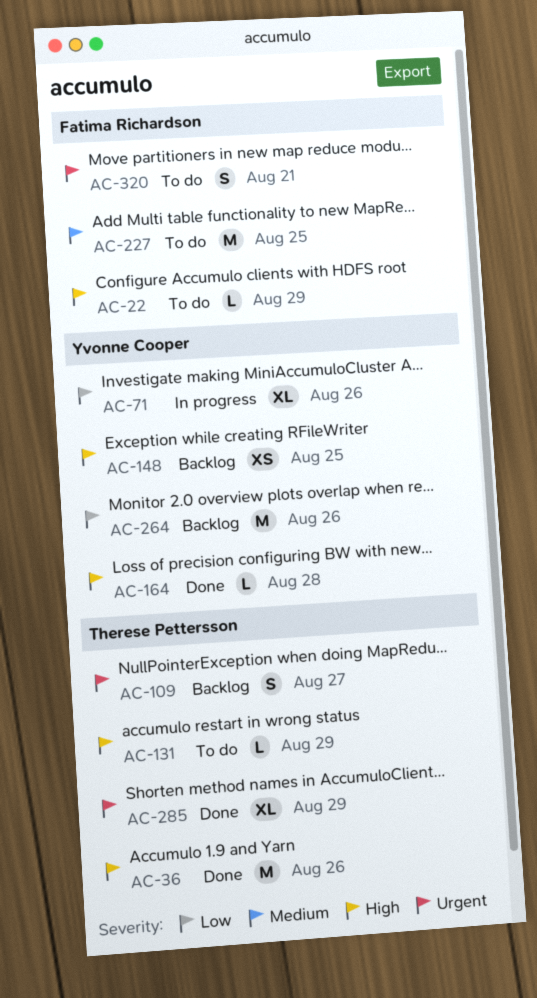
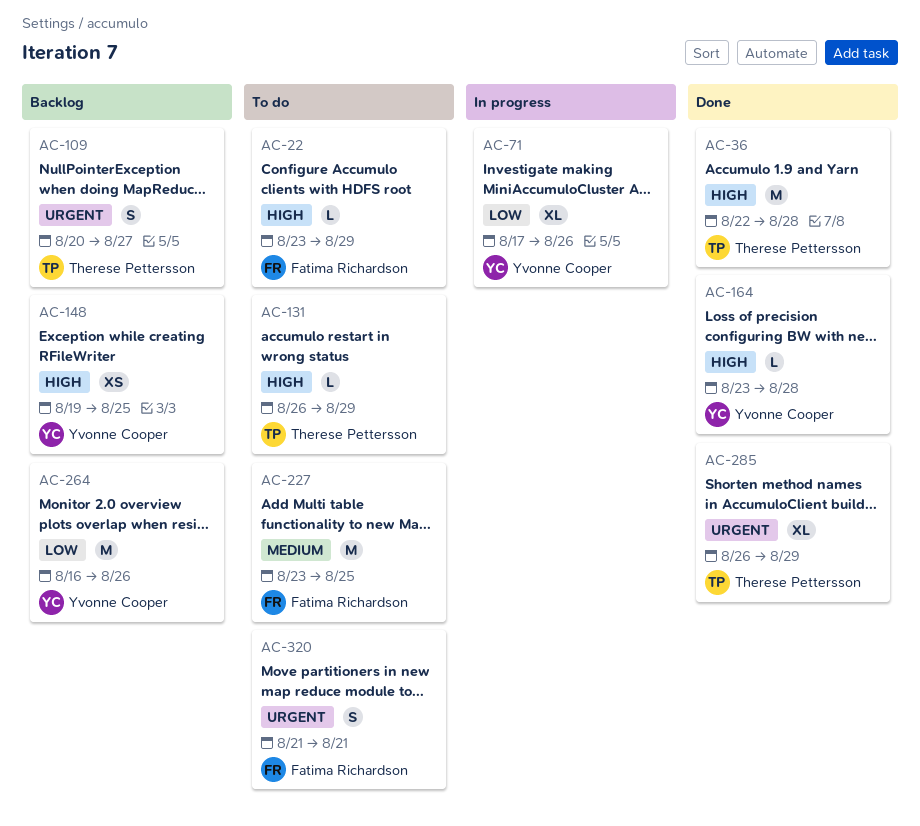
AC-36, due: Aug 26 -> Aug 28

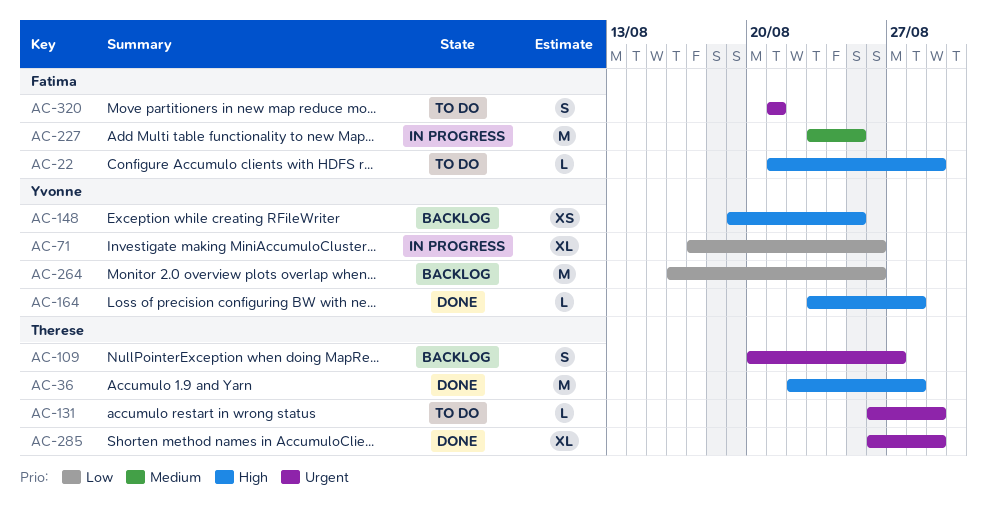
AC-22, start: Aug 23 -> Aug 21
AC-131, priority: High -> Urgent
AC-227, status: To do -> In progress

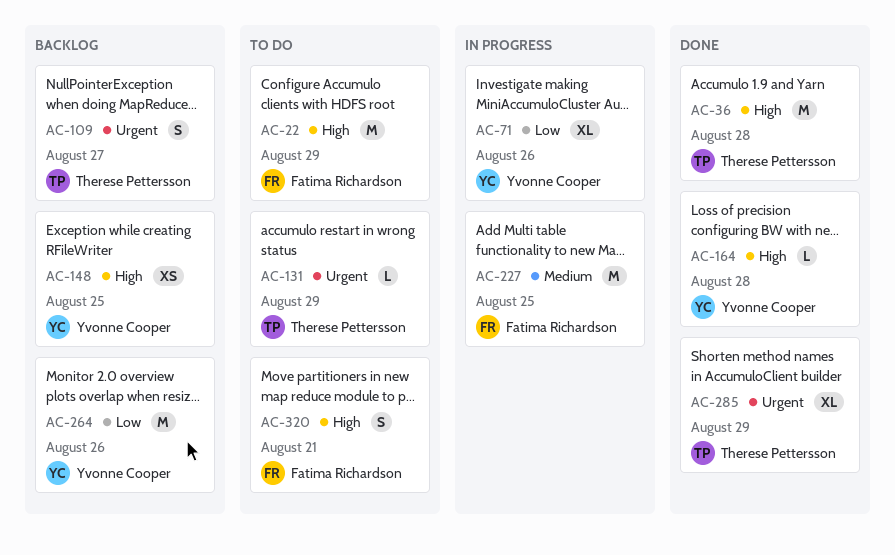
AC-22, estimate: L -> M
AC-320, priority: Urgent -> High

